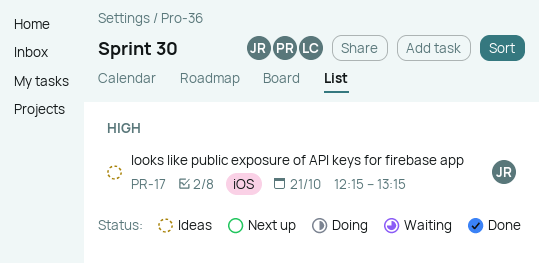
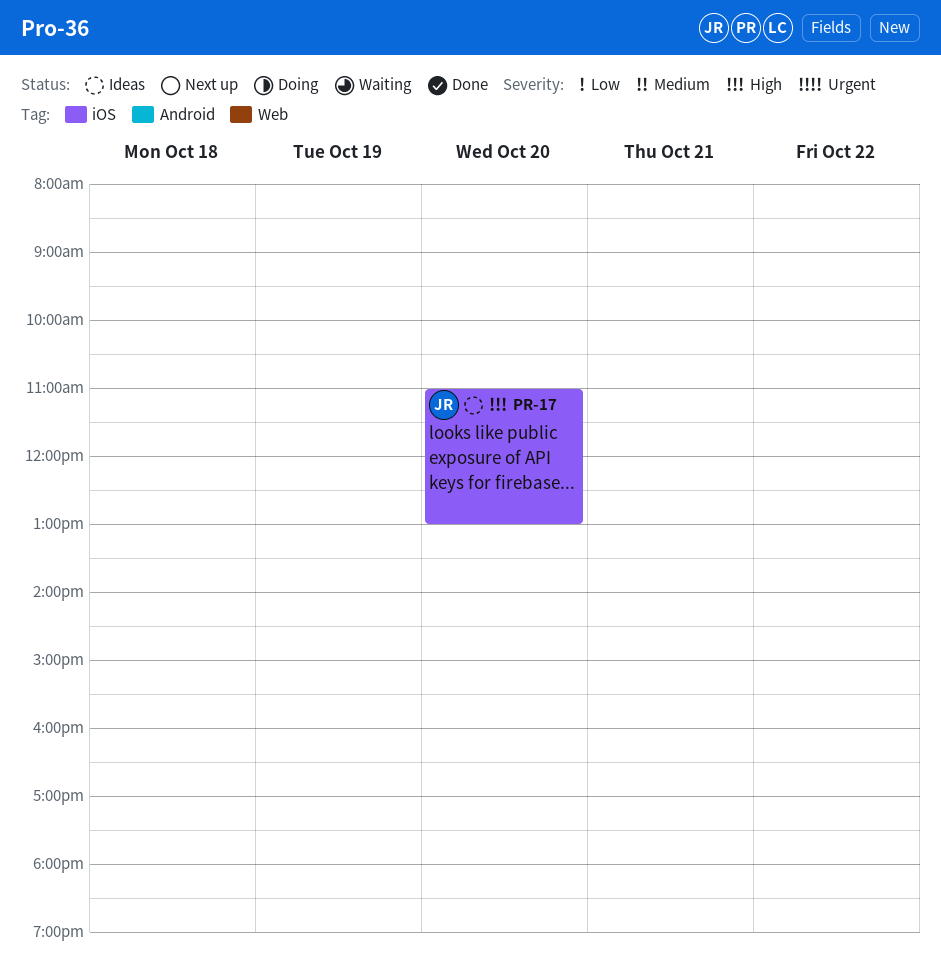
PR-17, day: Oct 21 -> Oct 20
PR-17, begins: 12:15 -> 11:00
PR-17, ends: 13:15 -> 13:00

